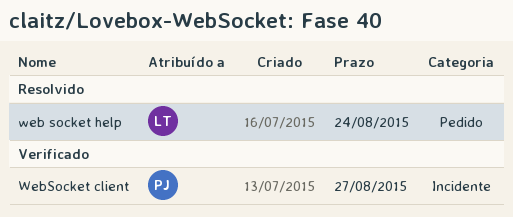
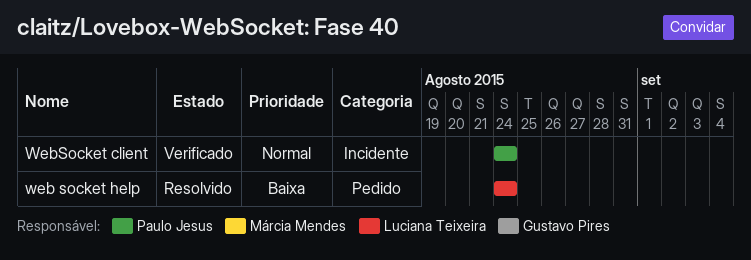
WebSocket client, due: Aug 27 -> Aug 24

